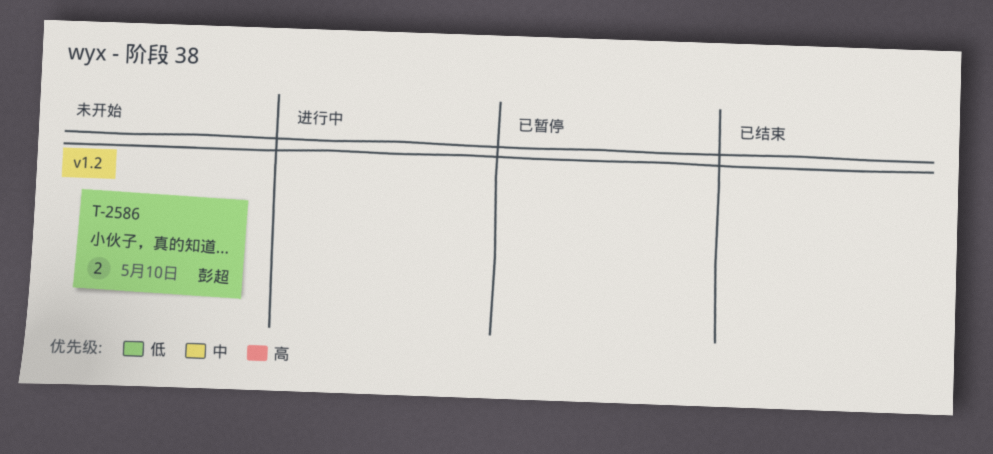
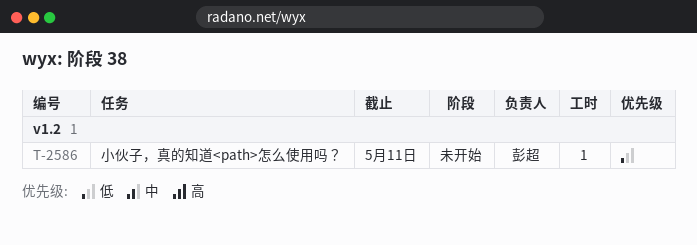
T-2586, estimate: 2 -> 1
T-2586, due: May 10 -> May 11

